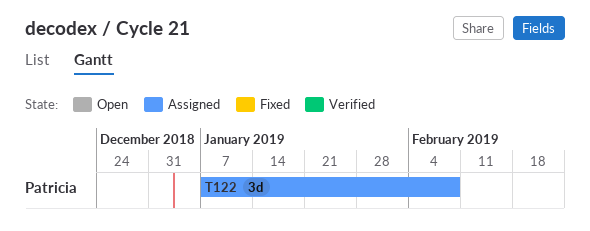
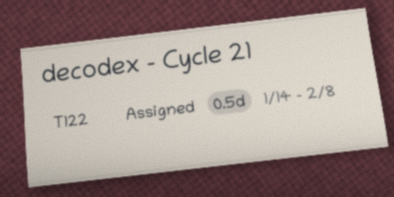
T122, estimate: 3d -> 0.5d
T122, start: Jan 7 -> Jan 14

